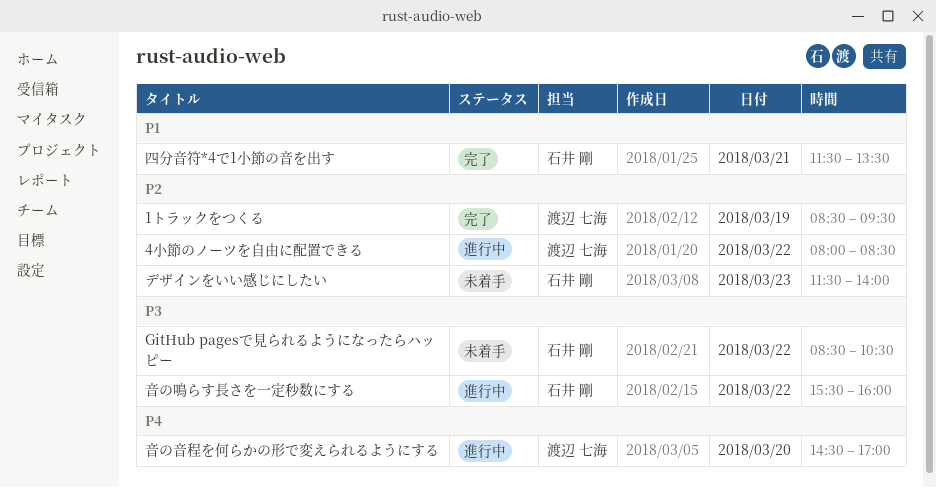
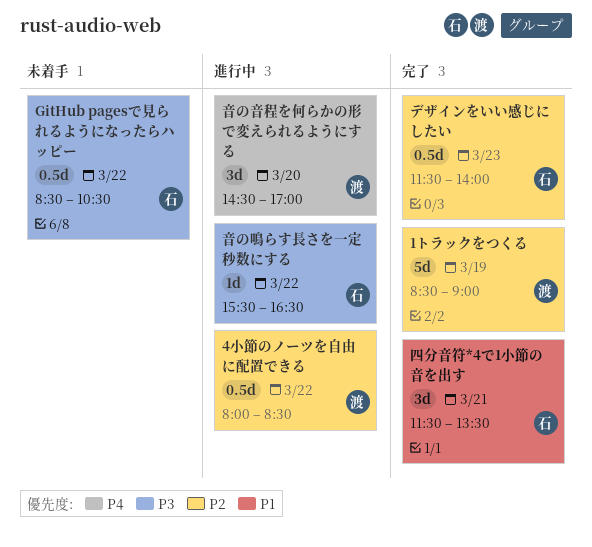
1トラックをつくる, ends: 09:30 -> 09:00
デザインをいい感じにしたい, status: 未着手 -> 完了
音の鳴らす長さを一定秒数にする, ends: 16:00 -> 16:30

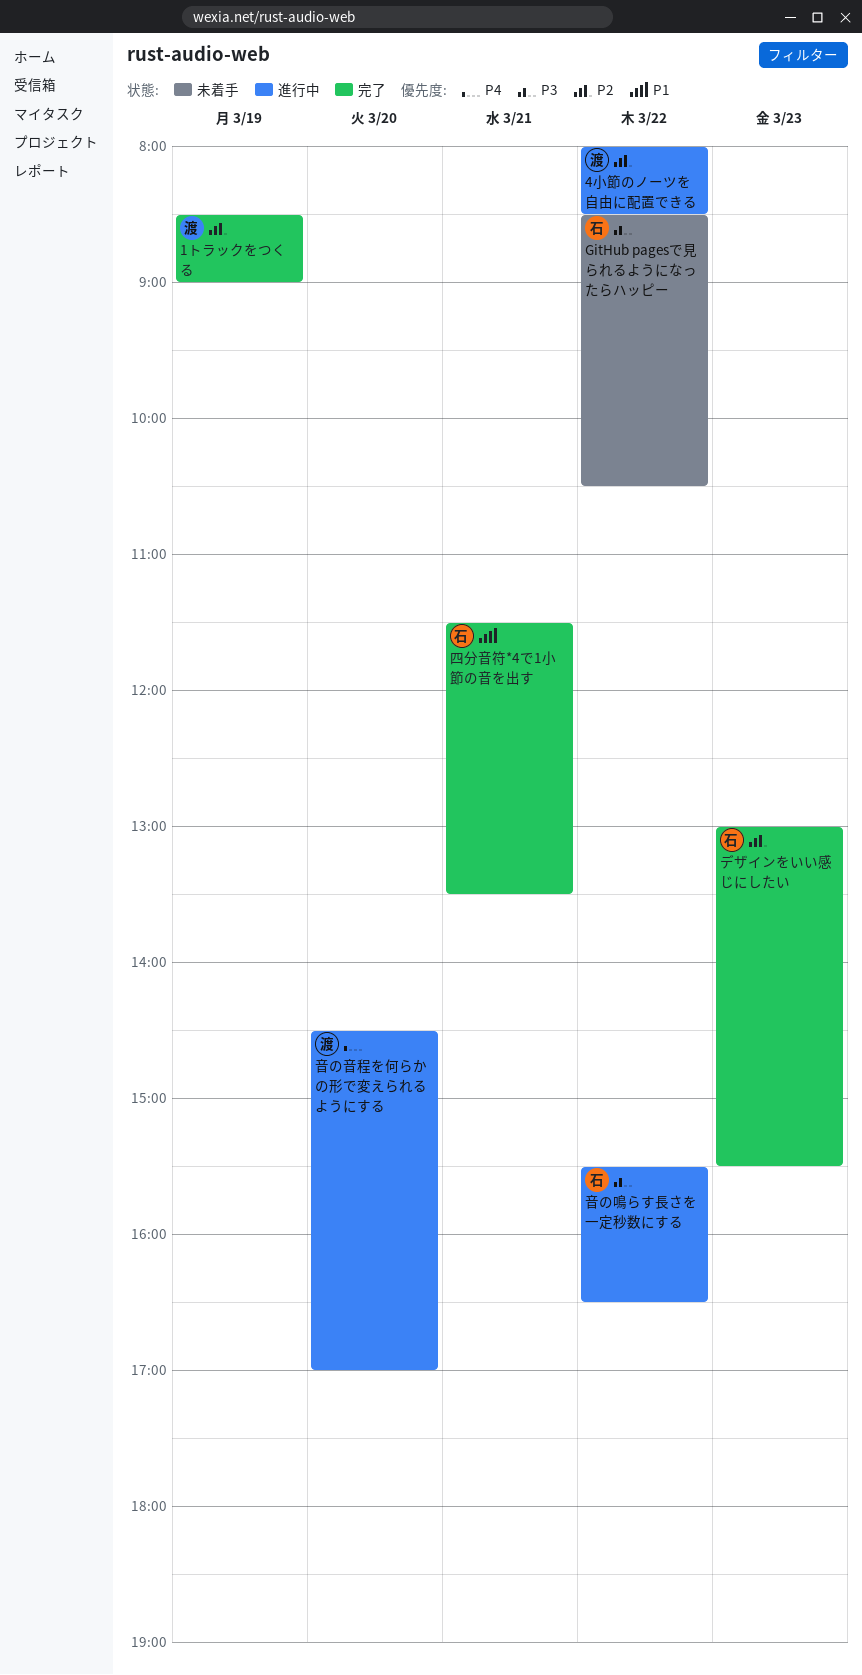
デザインをいい感じにしたい, begins: 11:30 -> 13:00
デザインをいい感じにしたい, ends: 14:00 -> 15:30

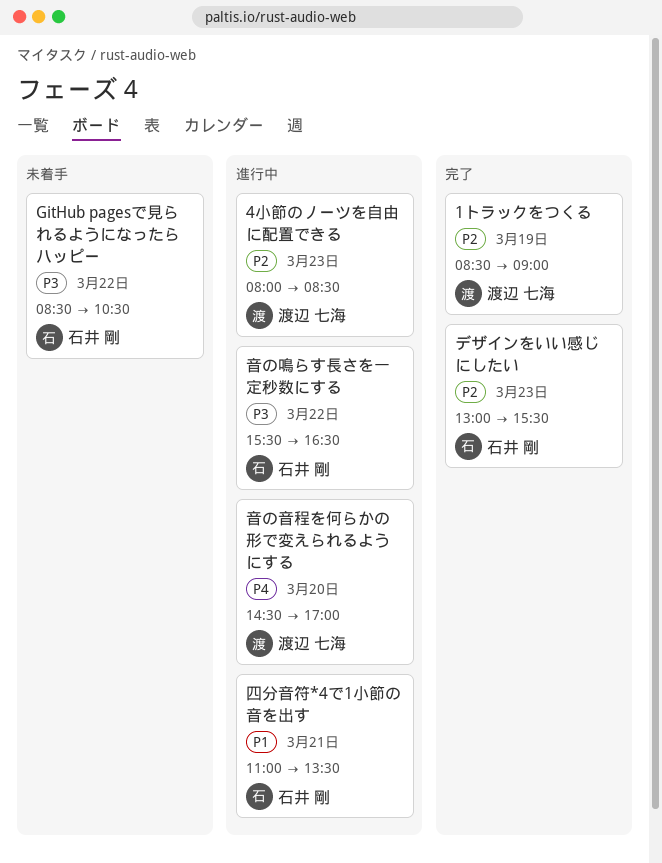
4小節のノーツを自由に配置できる, day: Mar 22 -> Mar 23
四分音符*4で1小節の音を出す, status: 完了 -> 進行中
四分音符*4で1小節の音を出す, begins: 11:30 -> 11:00

